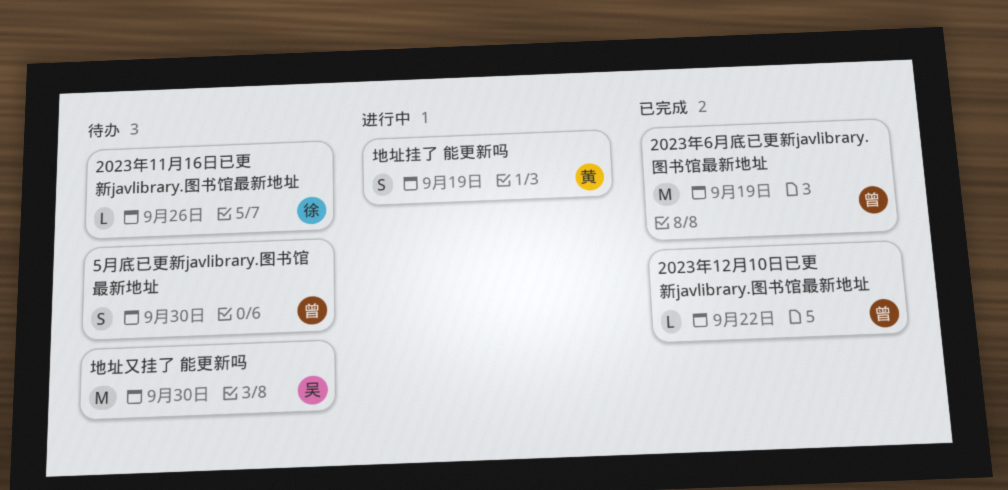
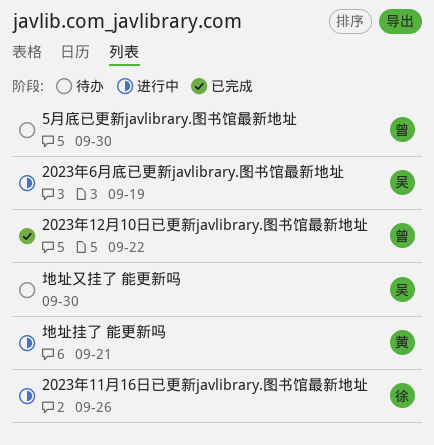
2023年11月16日已更新javlibrary.图书馆最新地址, status: 待办 -> 进行中
2023年6月底已更新javlibrary.图书馆最新地址, status: 已完成 -> 进行中
2023年6月底已更新javlibrary.图书馆最新地址, owner: 曾 -> 吴
地址挂了 能更新吗, due: Sep 19 -> Sep 21

